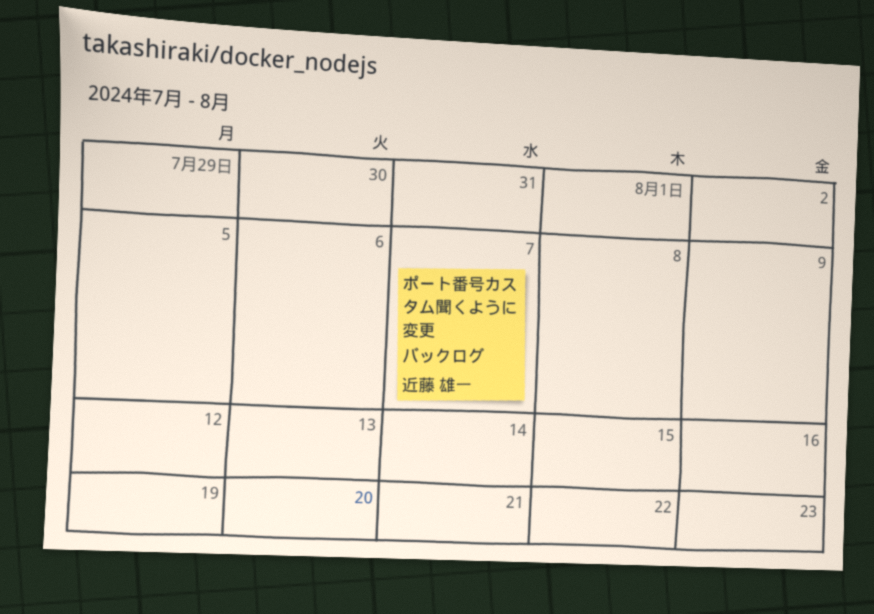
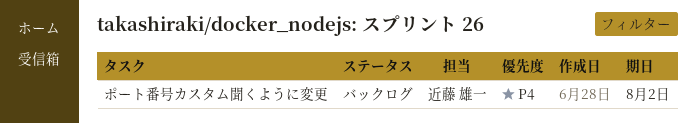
ポート番号カスタム聞くように変更, due: Aug 7 -> Aug 2

